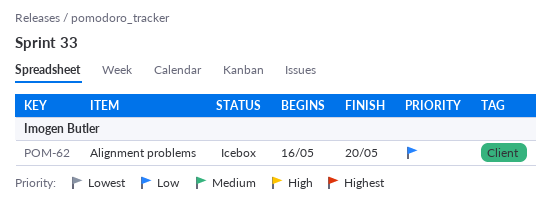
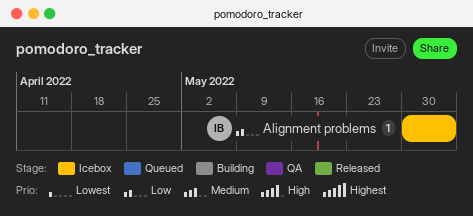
Alignment problems, start: May 16 -> May 30
Alignment problems, due: May 20 -> Jun 3

